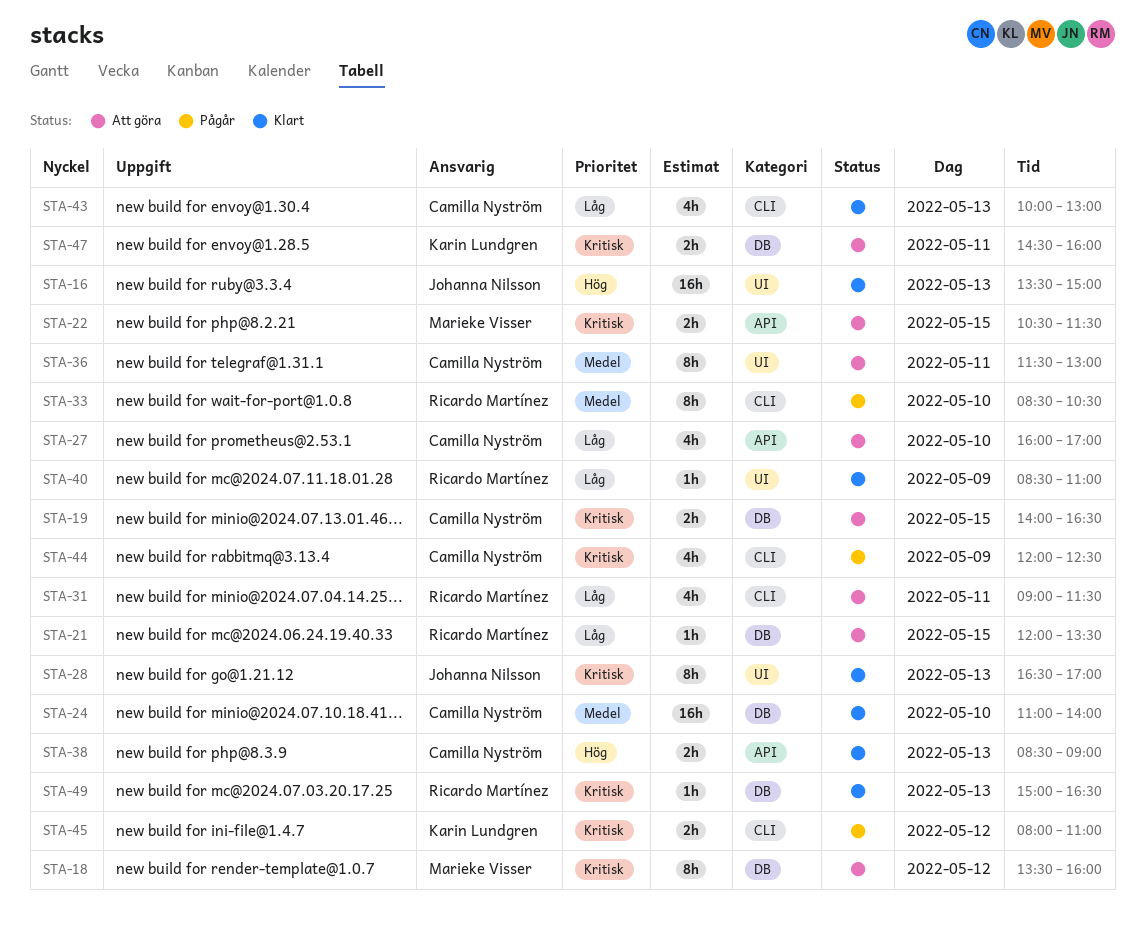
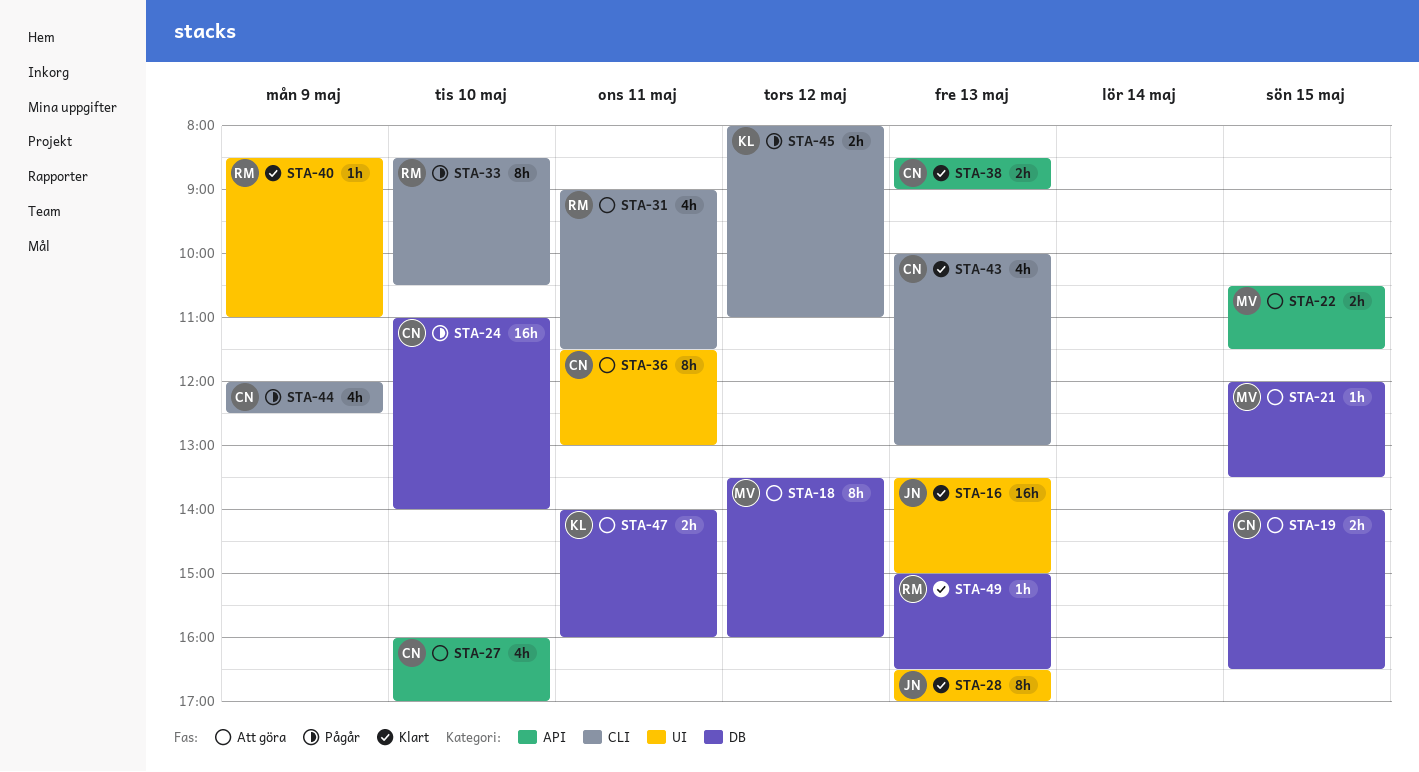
STA-21, owner: Ricardo Martínez -> Marieke Visser
STA-24, status: Klart -> Pågår
STA-47, begins: 14:30 -> 14:00

